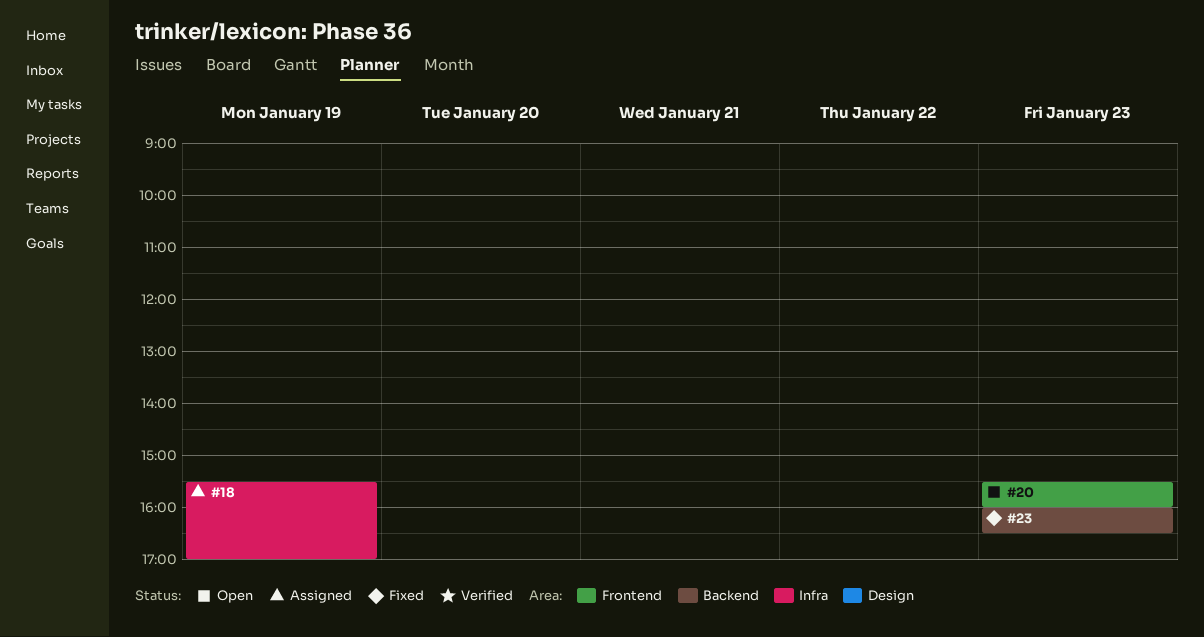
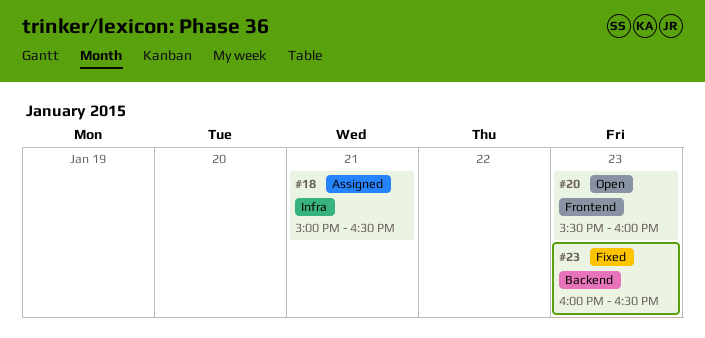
#18, day: Jan 19 -> Jan 21
#18, begins: 15:30 -> 15:00
#18, ends: 17:00 -> 16:30

